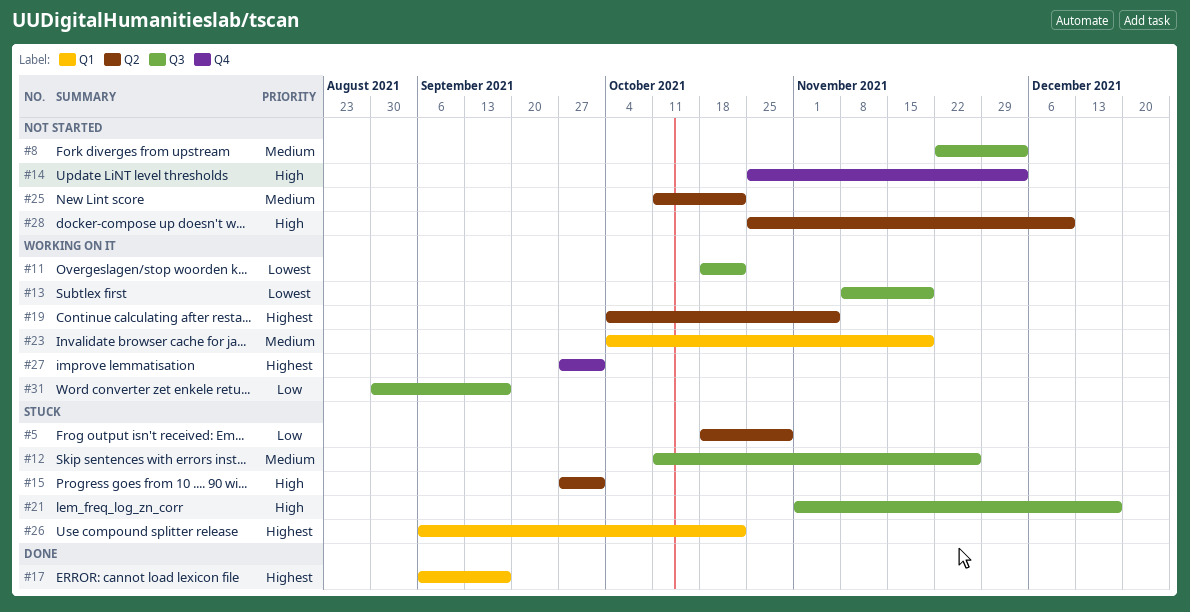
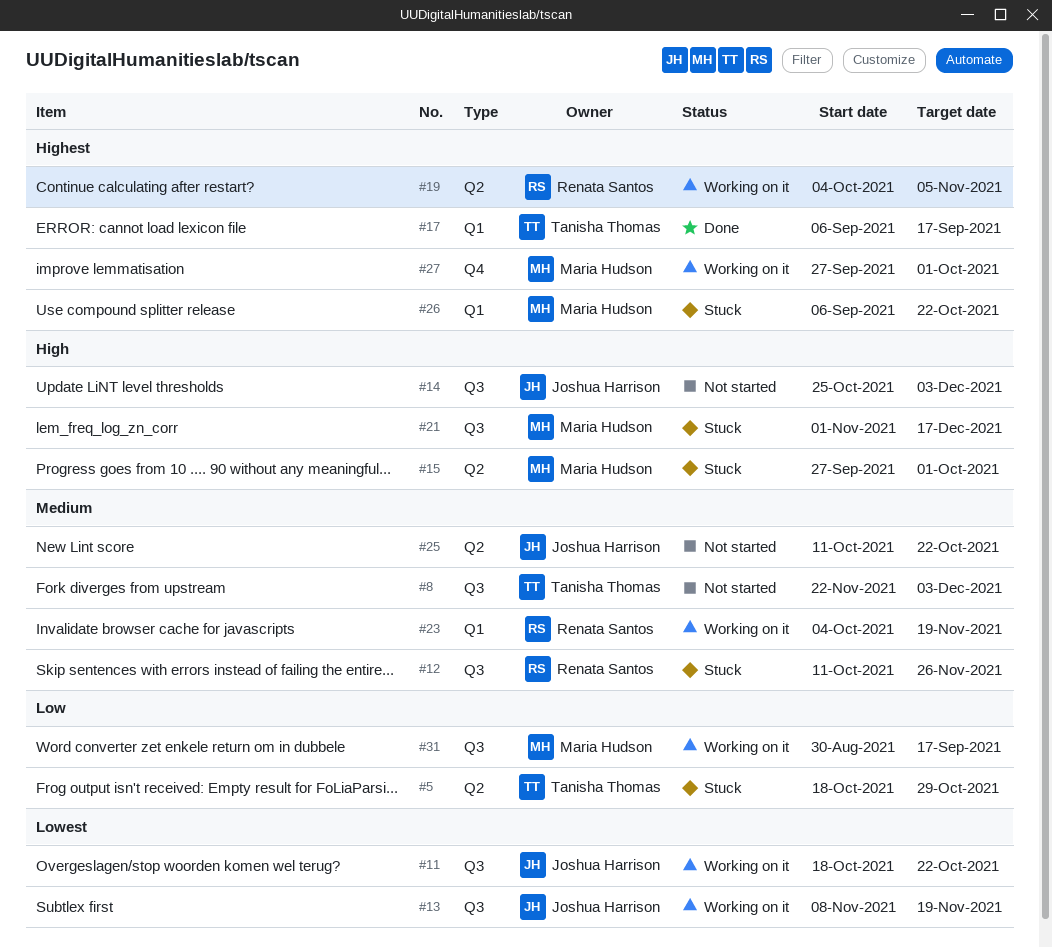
#14, label: Q4 -> Q3
#28: present -> none

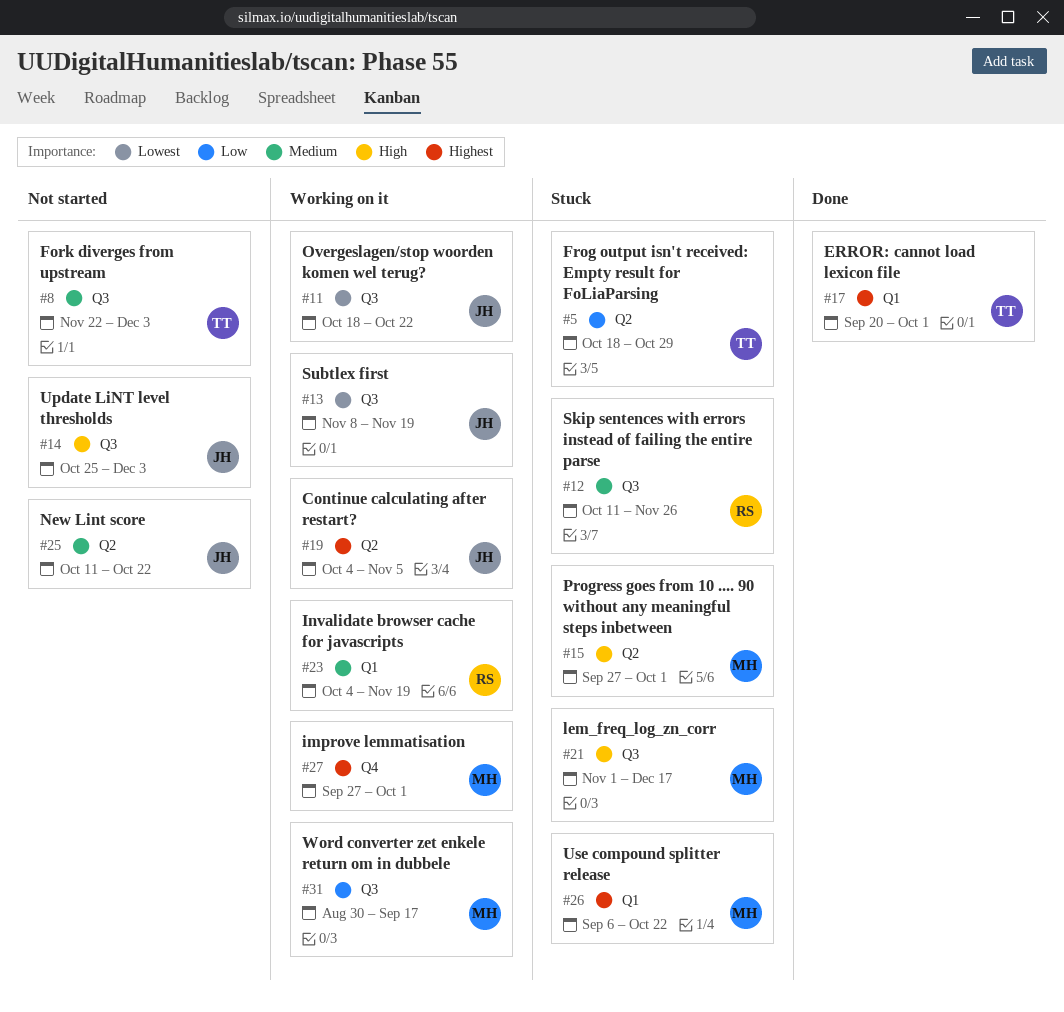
#17, start: Sep 6 -> Sep 20
#17, due: Sep 17 -> Oct 1
#19, owner: Renata Santos -> Joshua Harrison

